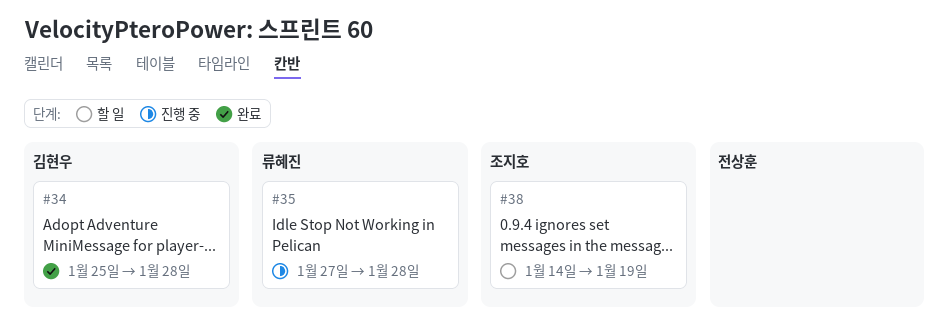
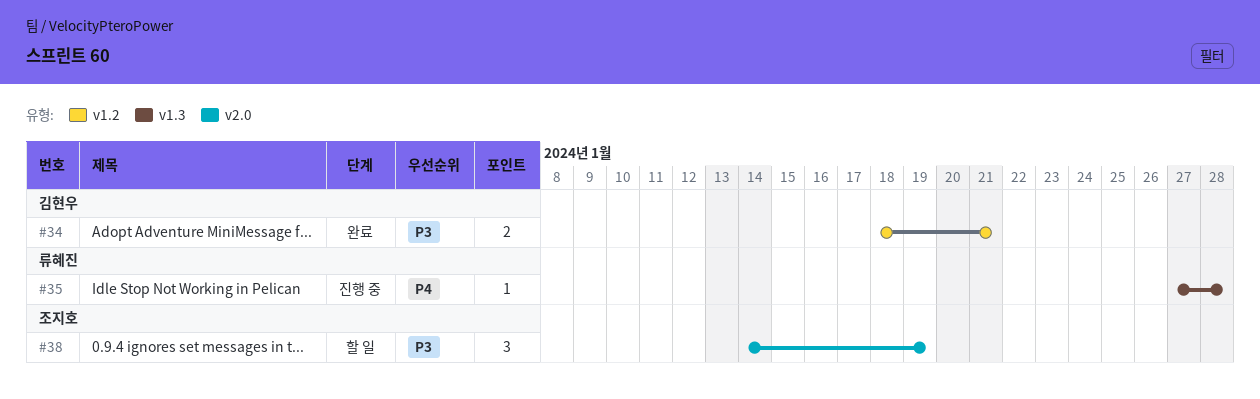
#34, start: Jan 25 -> Jan 18
#34, due: Jan 28 -> Jan 21

